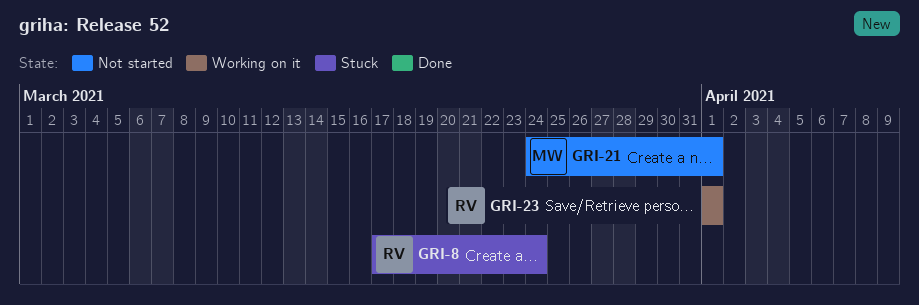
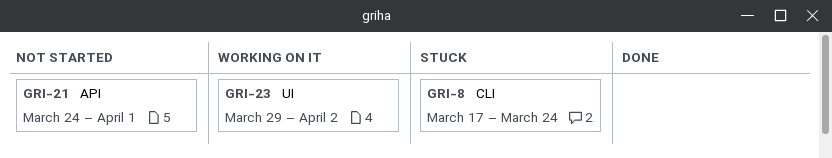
GRI-23, start: Apr 1 -> Mar 29
GRI-23, due: Apr 1 -> Apr 2

